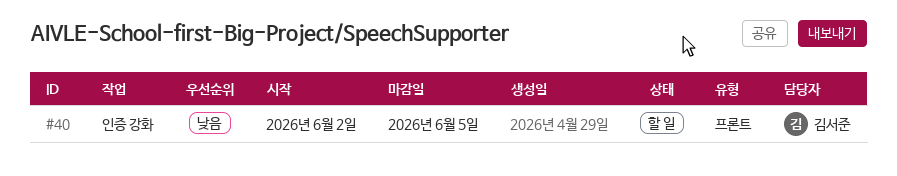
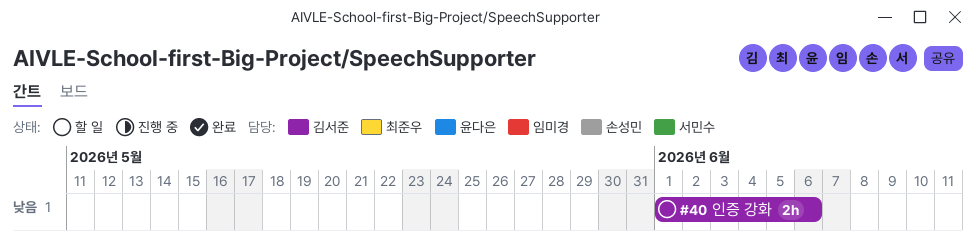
#40, start: Jun 2 -> Jun 1
#40, due: Jun 5 -> Jun 6

